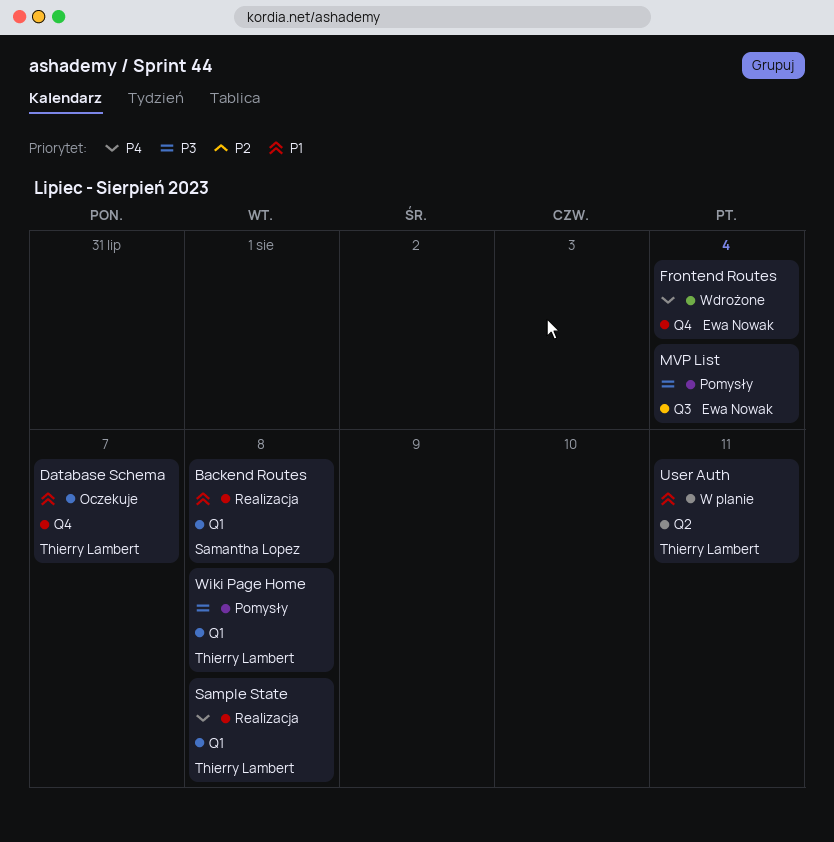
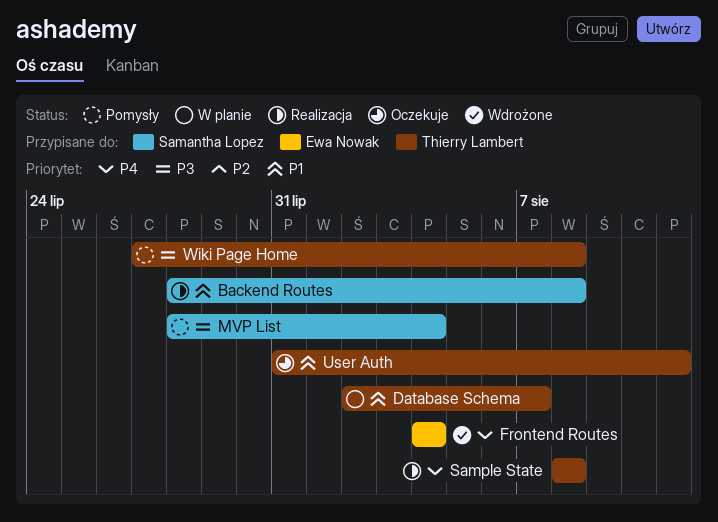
Database Schema, status: Oczekuje -> W planie
MVP List, owner: Ewa Nowak -> Samantha Lopez
User Auth, status: W planie -> Oczekuje

